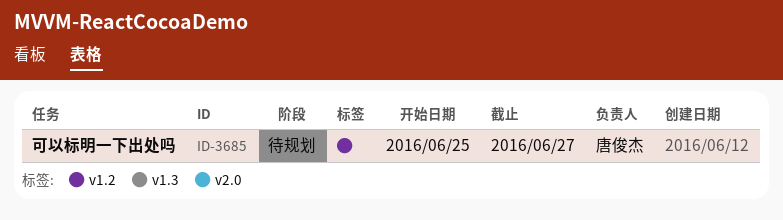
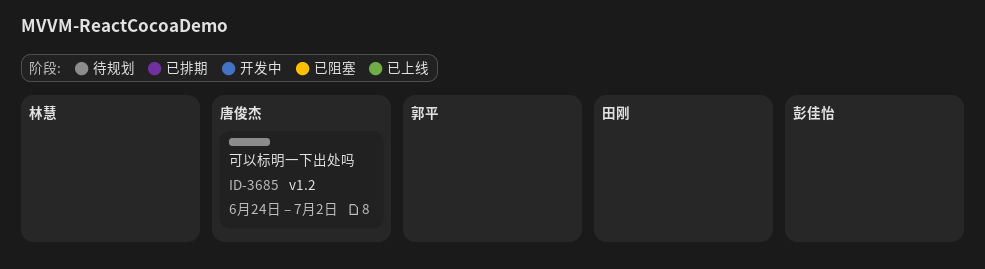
ID-3685, start: Jun 25 -> Jun 24
ID-3685, due: Jun 27 -> Jul 2

